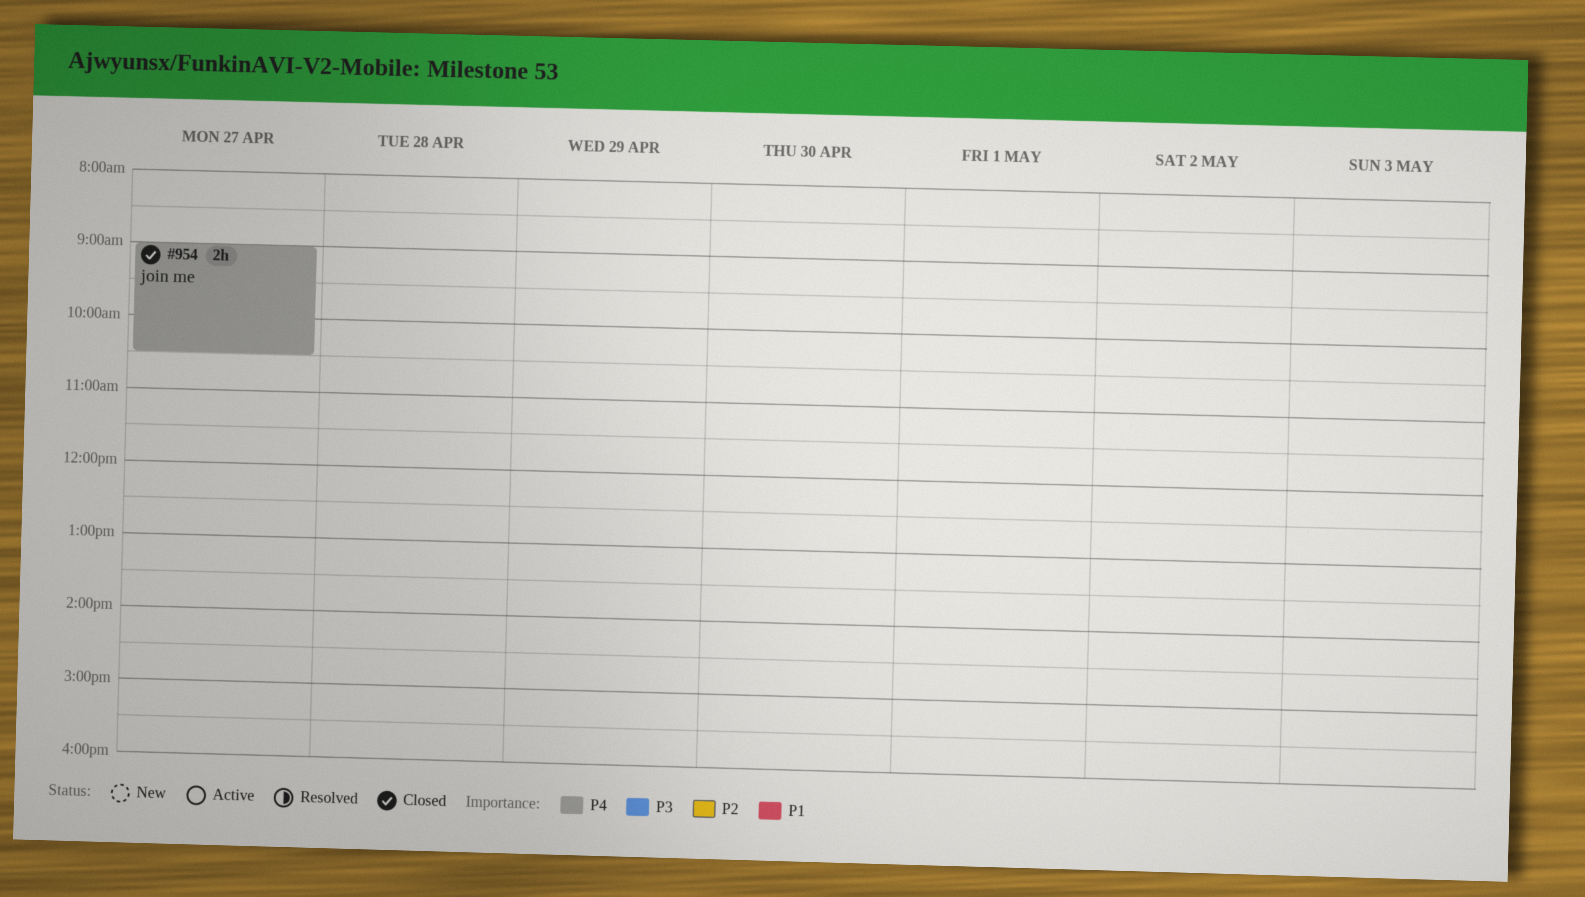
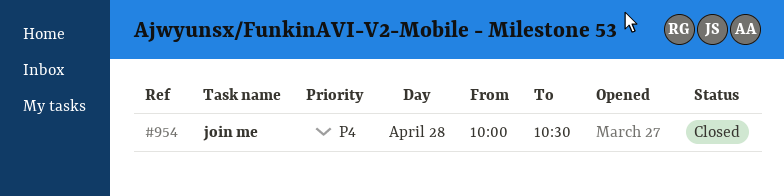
#954, day: Apr 27 -> Apr 28
#954, begins: 09:00 -> 10:00

